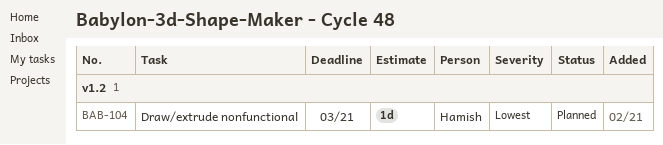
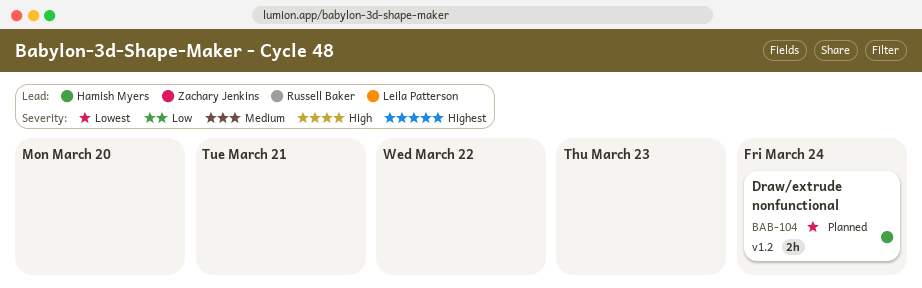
BAB-104, estimate: 1d -> 2h
BAB-104, due: Mar 21 -> Mar 24

